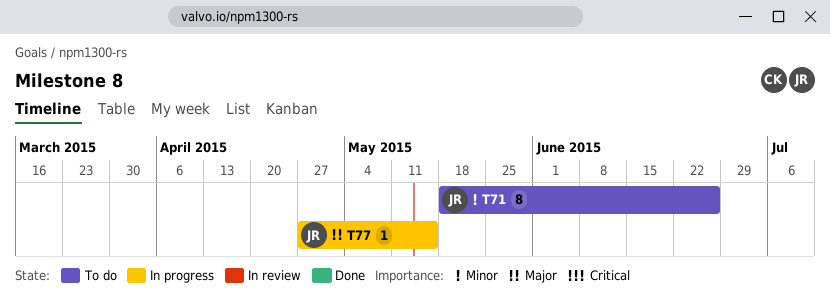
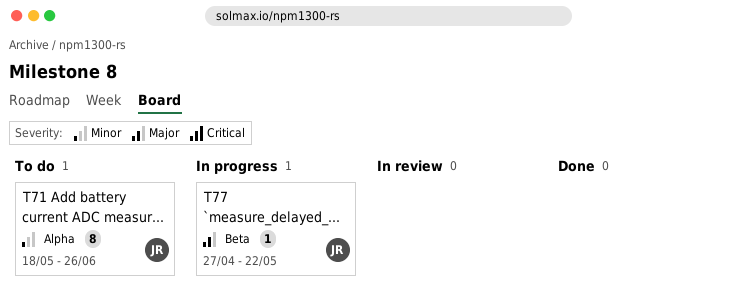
T77, due: May 15 -> May 22

